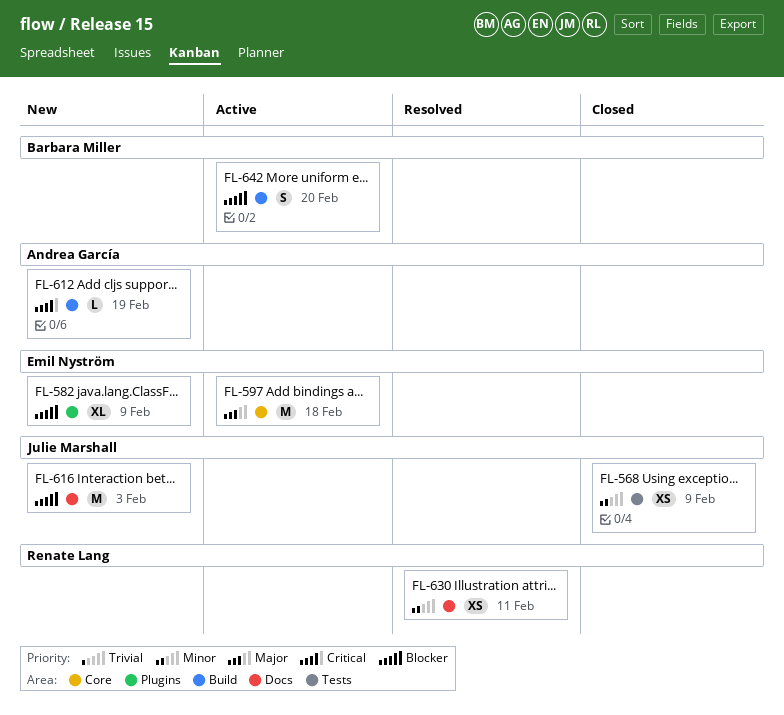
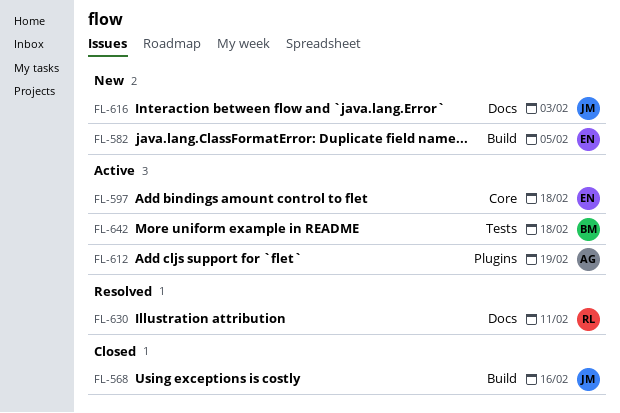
FL-568, label: Tests -> Build
FL-568, due: Feb 9 -> Feb 16
FL-582, label: Plugins -> Build
FL-582, due: Feb 9 -> Feb 5
FL-612, status: New -> Active
FL-612, label: Build -> Plugins
FL-642, label: Build -> Tests
FL-642, due: Feb 20 -> Feb 18

